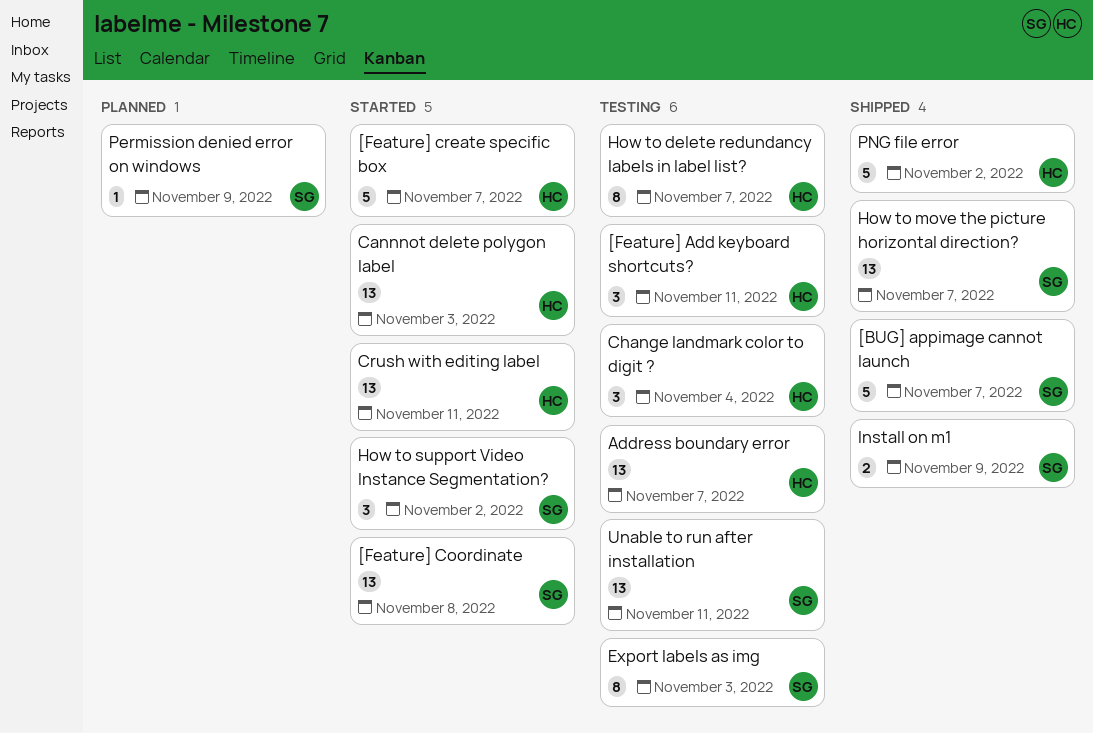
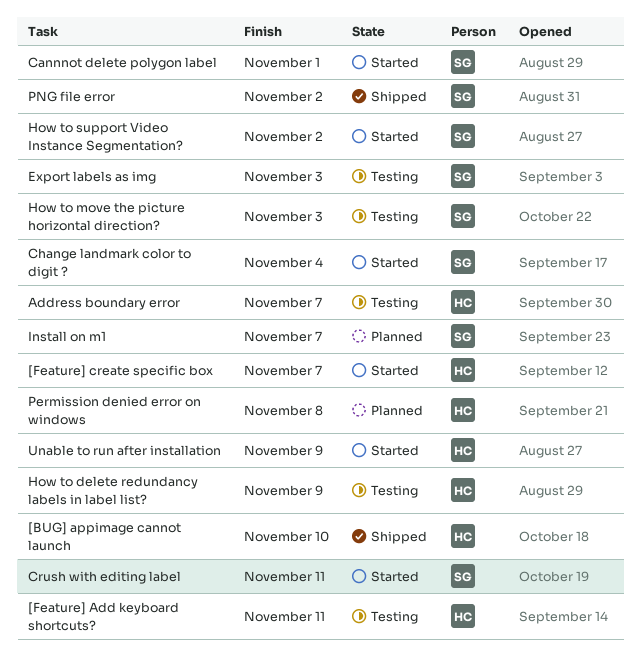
[BUG] appimage cannot launch, owner: SG -> HC
[BUG] appimage cannot launch, due: Nov 7 -> Nov 10
[Feature] Coordinate: present -> none
Cannnot delete polygon label, owner: HC -> SG
Cannnot delete polygon label, due: Nov 3 -> Nov 1
Change landmark color to digit ?, status: Testing -> Started
Change landmark color to digit ?, owner: HC -> SG
Crush with editing label, owner: HC -> SG
How to delete redundancy labels in label list?, due: Nov 7 -> Nov 9
How to move the picture horizontal direction?, status: Shipped -> Testing
How to move the picture horizontal direction?, due: Nov 7 -> Nov 3
Install on m1, status: Shipped -> Planned
Install on m1, due: Nov 9 -> Nov 7
Permission denied error on windows, owner: SG -> HC
Permission denied error on windows, due: Nov 9 -> Nov 8
PNG file error, owner: HC -> SG
Unable to run after installation, status: Testing -> Started
Unable to run after installation, owner: SG -> HC
Unable to run after installation, due: Nov 11 -> Nov 9

